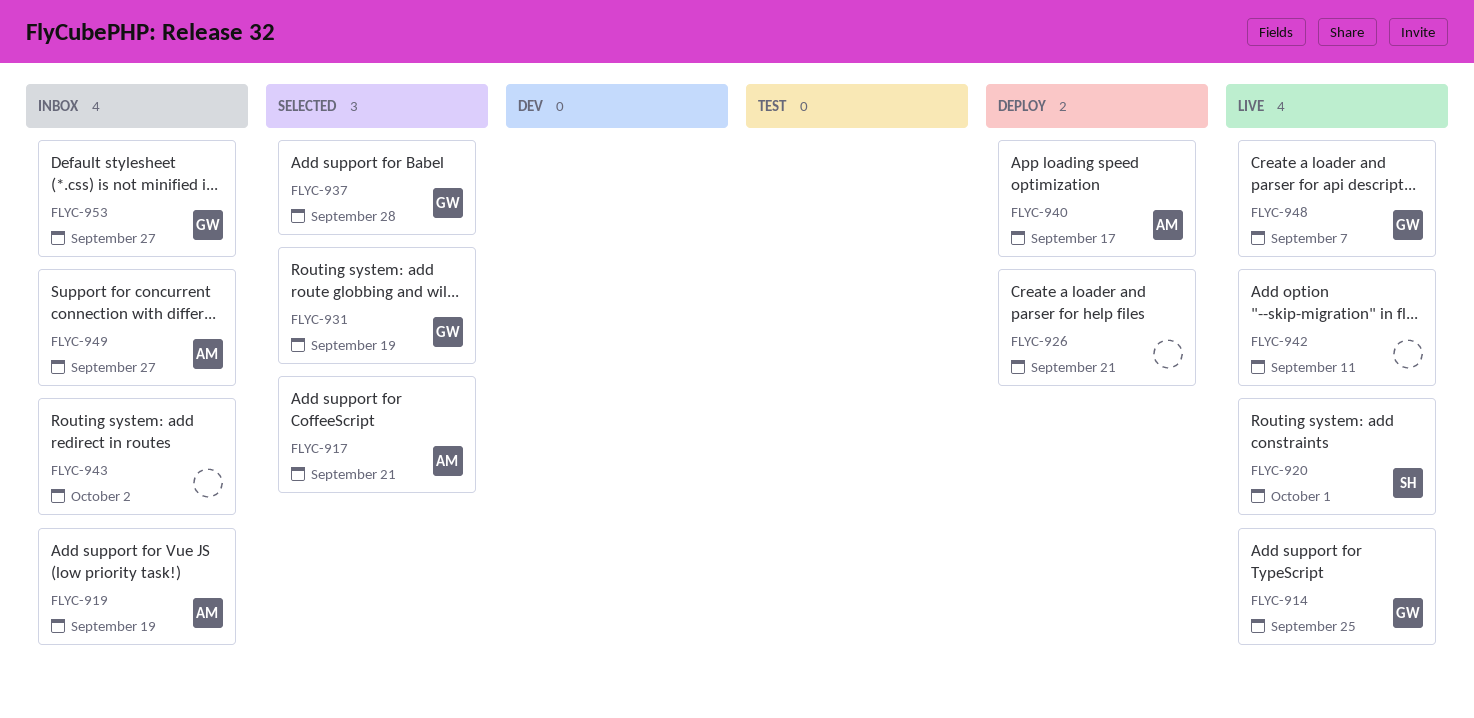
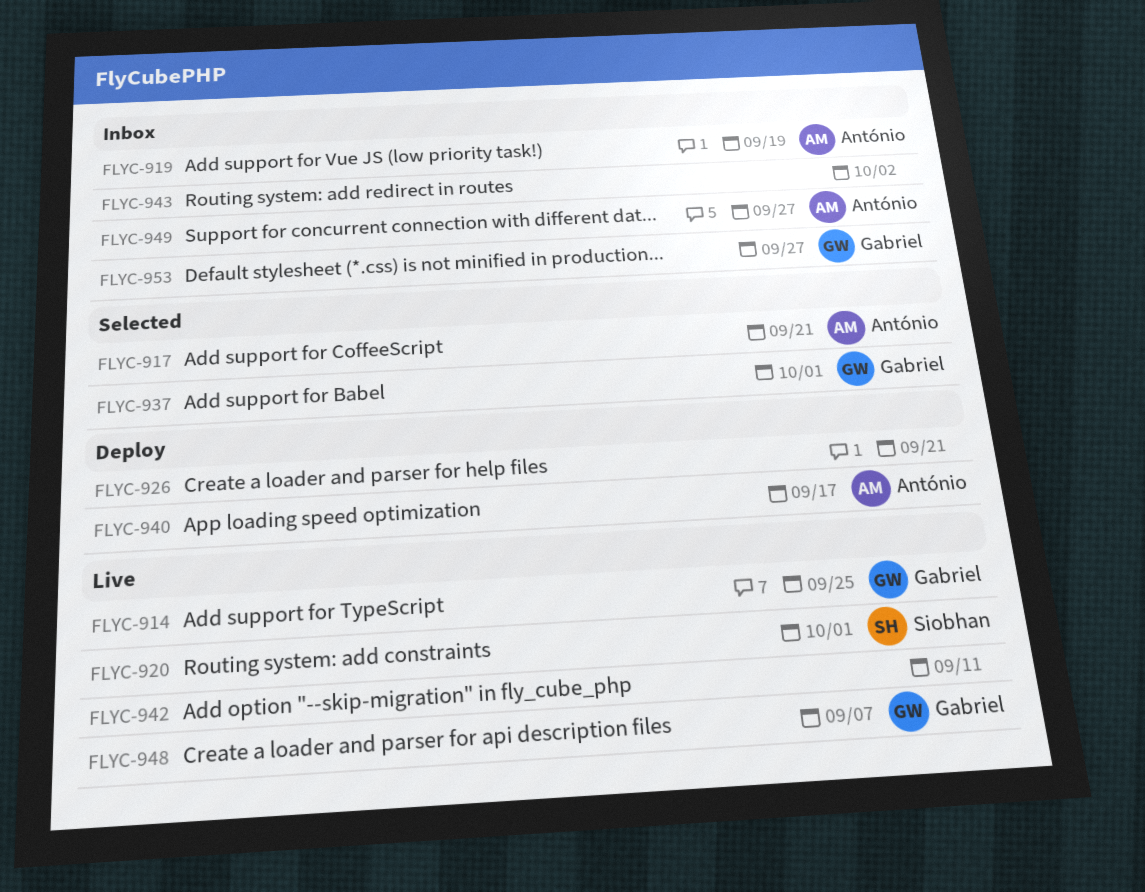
FLYC-931: present -> none
FLYC-937, due: Sep 28 -> Oct 1

